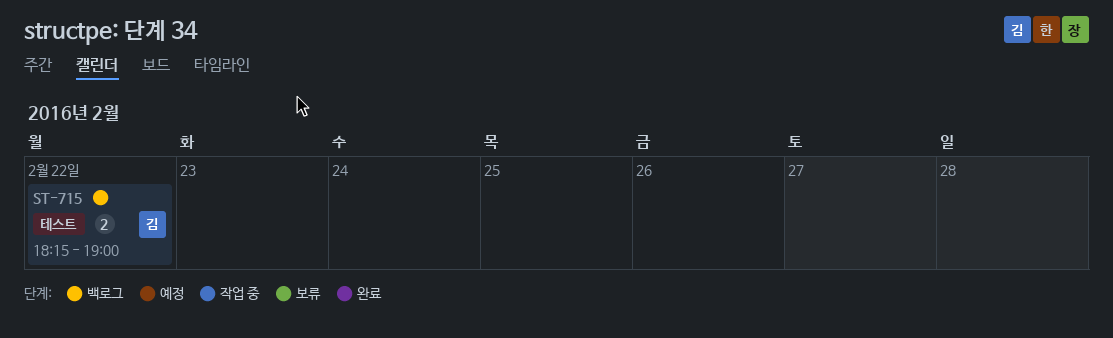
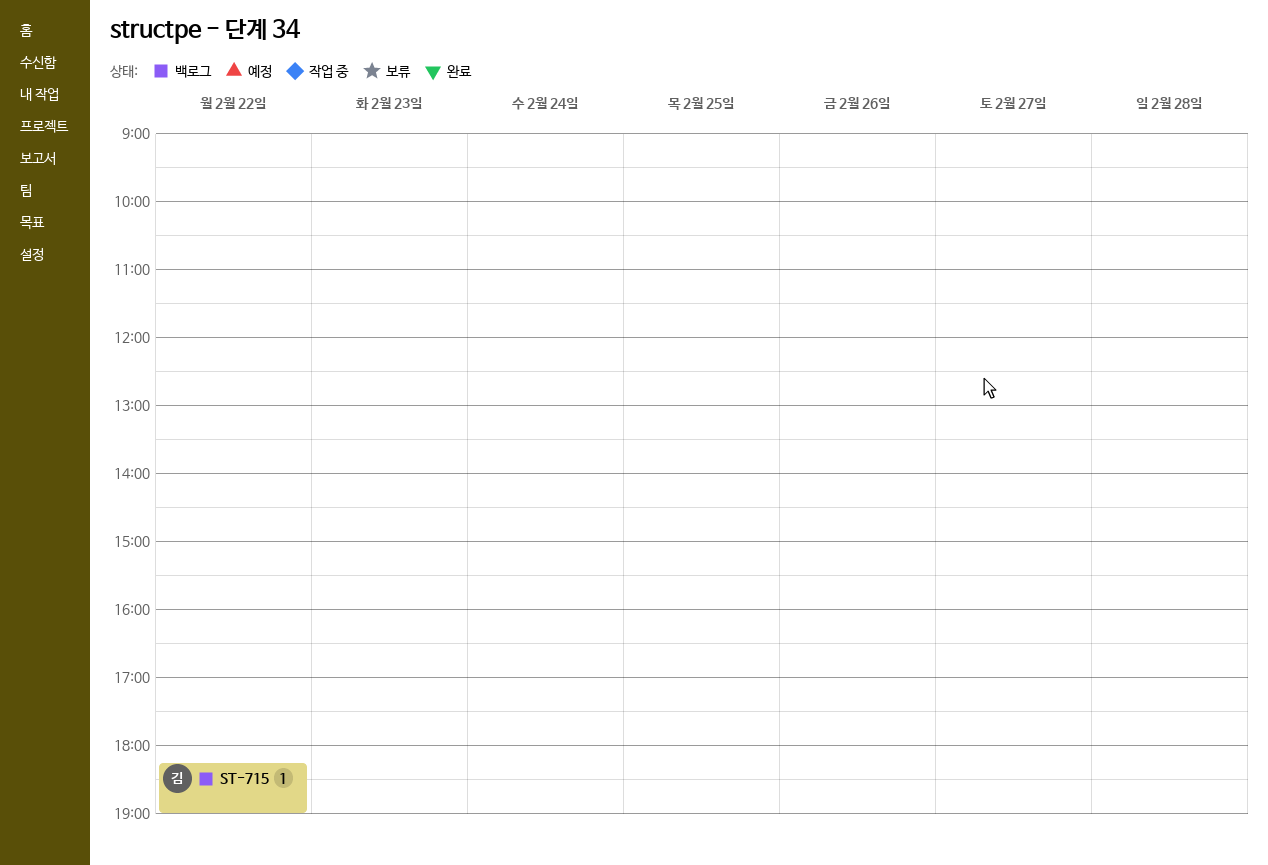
ST-715, estimate: 2 -> 1

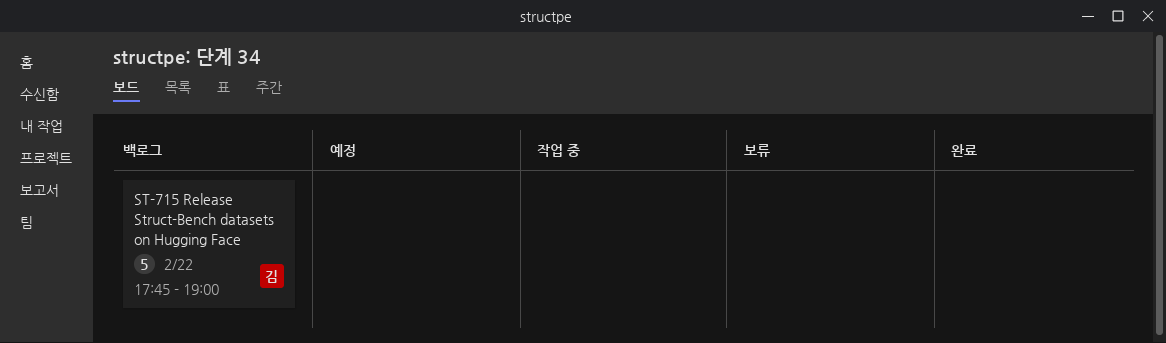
ST-715, estimate: 1 -> 5
ST-715, begins: 18:15 -> 17:45

